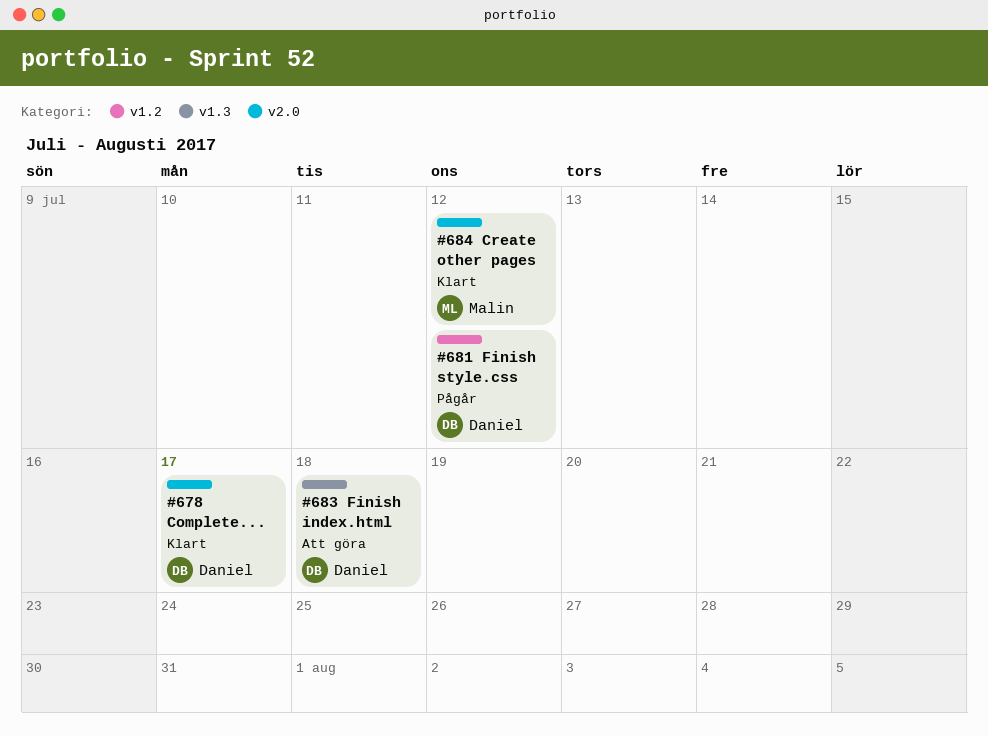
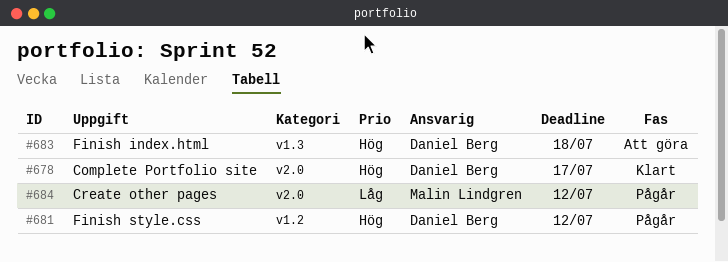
#684, status: Klart -> Pågår

